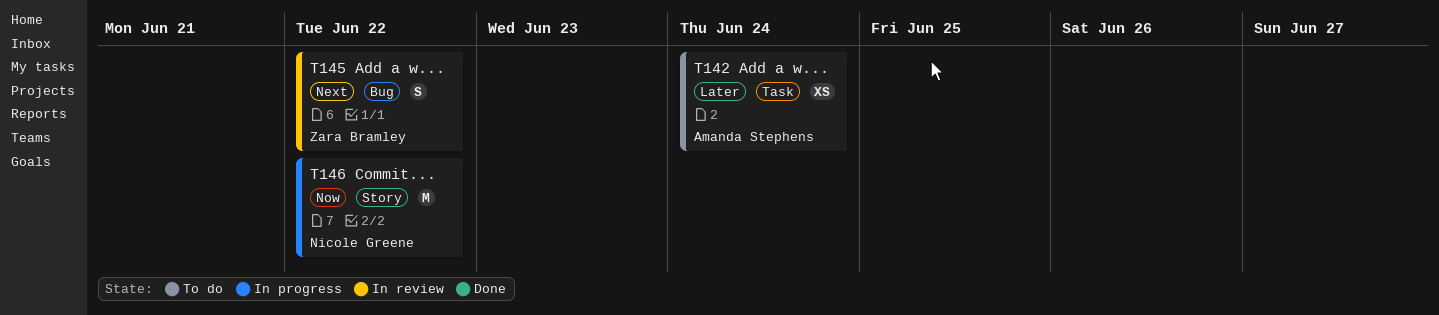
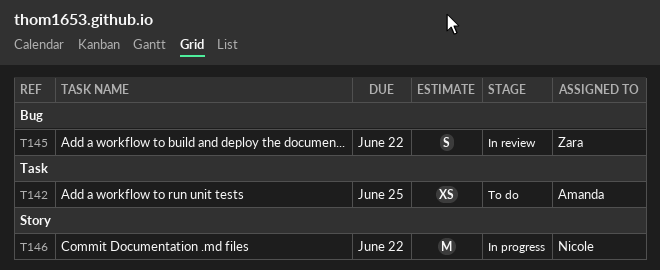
T142, due: Jun 24 -> Jun 25

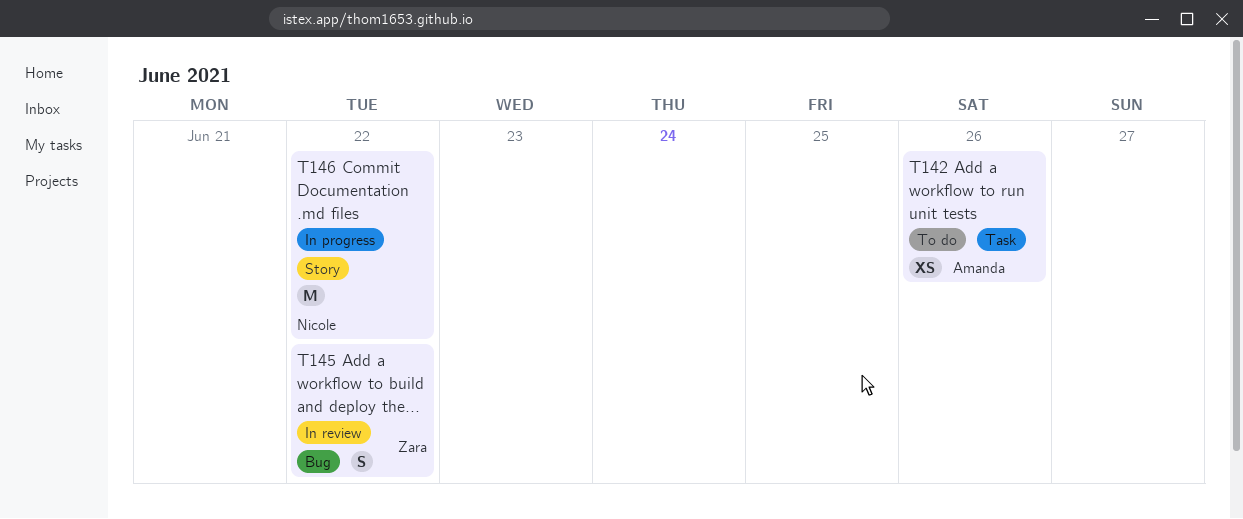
T142, due: Jun 25 -> Jun 26

